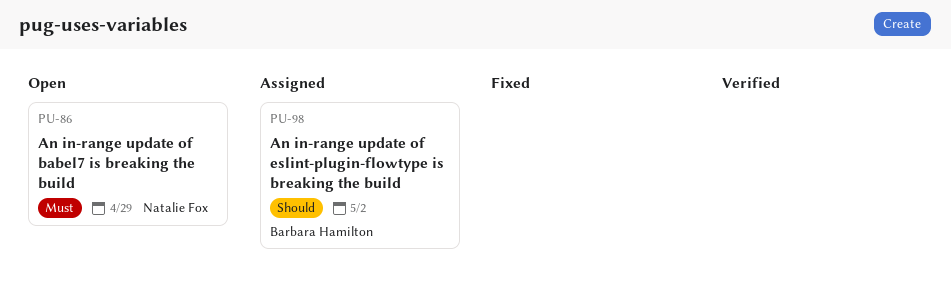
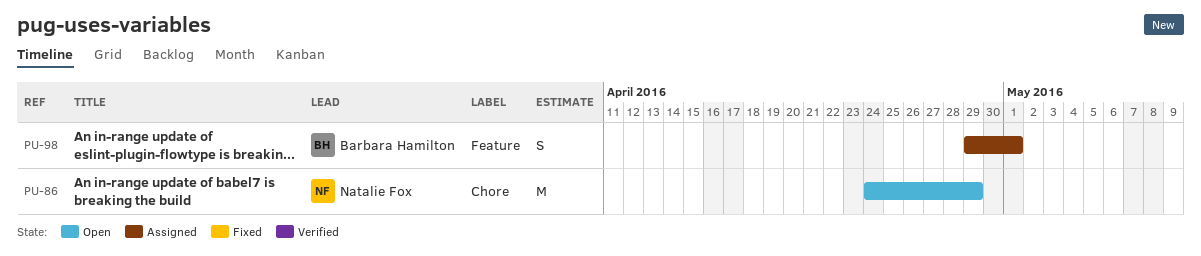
PU-98, due: May 2 -> May 1

